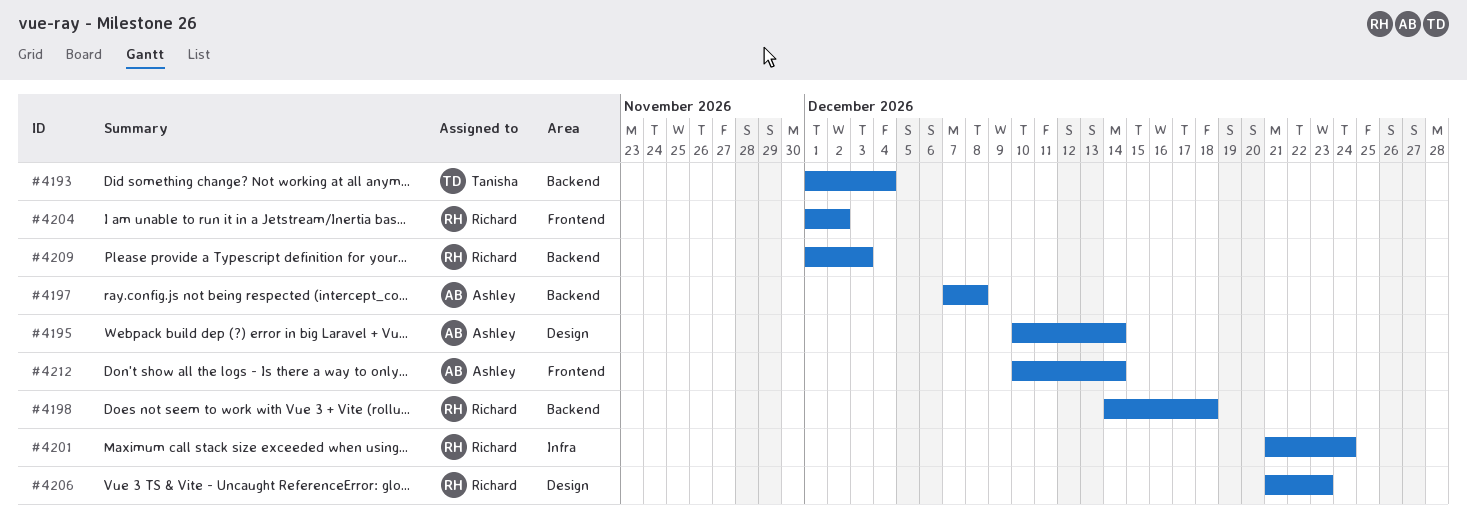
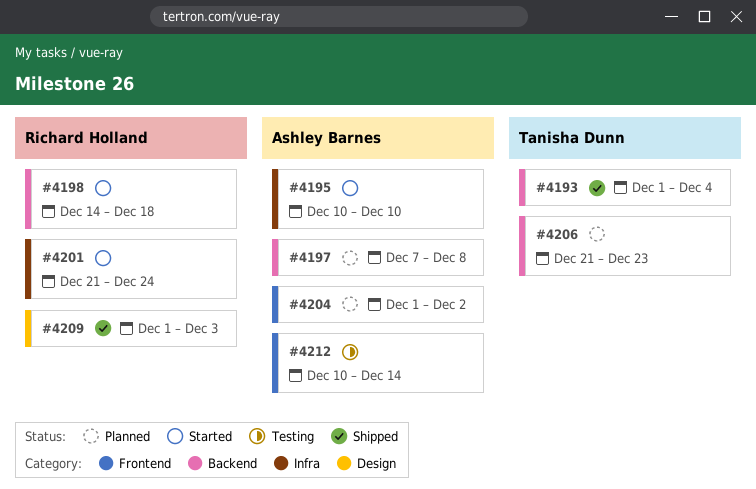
#4195, label: Design -> Infra
#4195, due: Dec 14 -> Dec 10
#4204, owner: Richard Holland -> Ashley Barnes
#4206, owner: Richard Holland -> Tanisha Dunn
#4206, label: Design -> Backend
#4209, label: Backend -> Design

